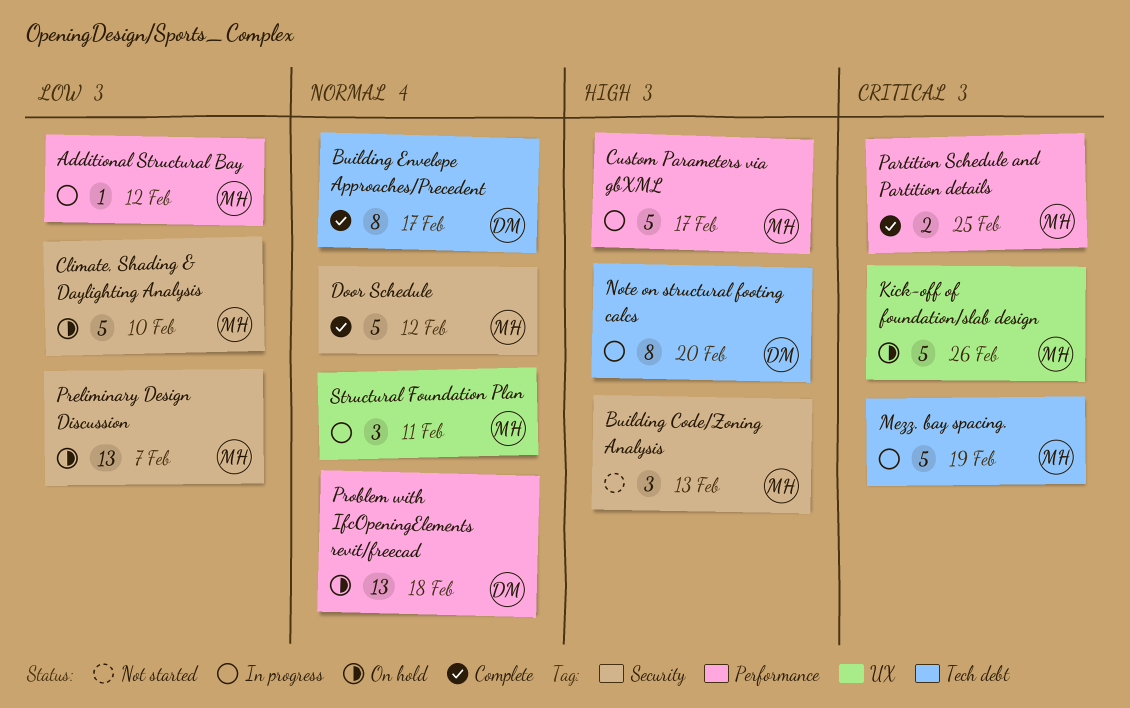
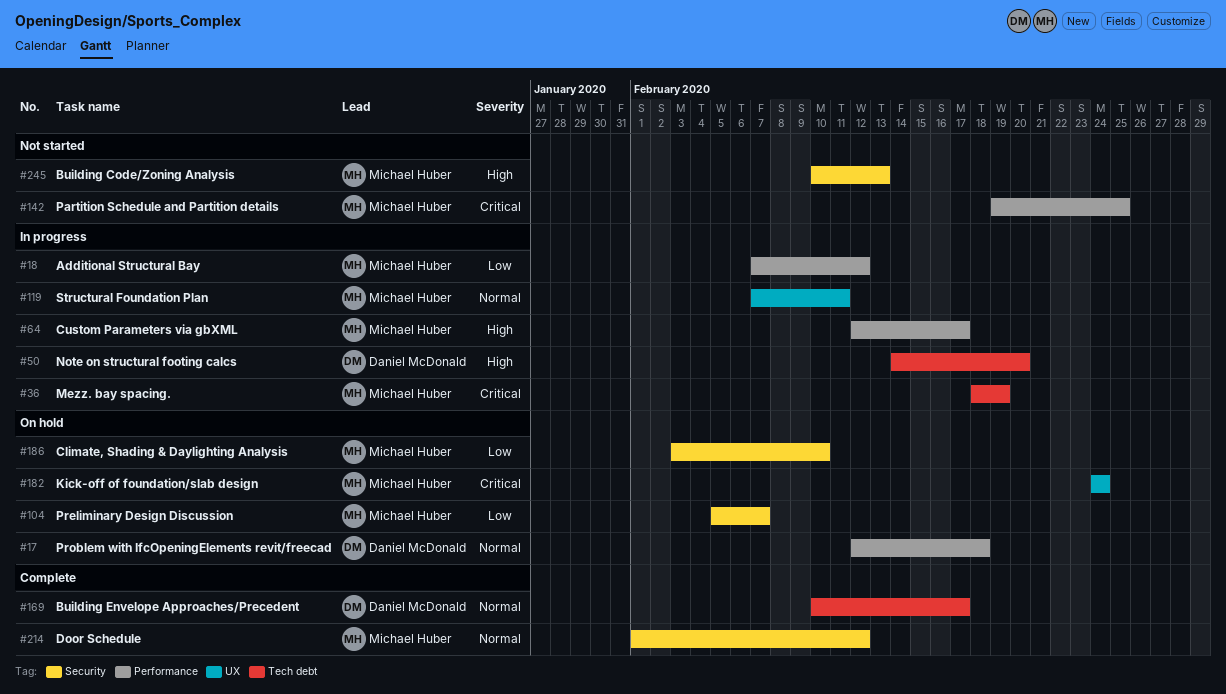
Kick-off of foundation/slab design, due: Feb 26 -> Feb 24
Partition Schedule and Partition details, status: Complete -> Not started

